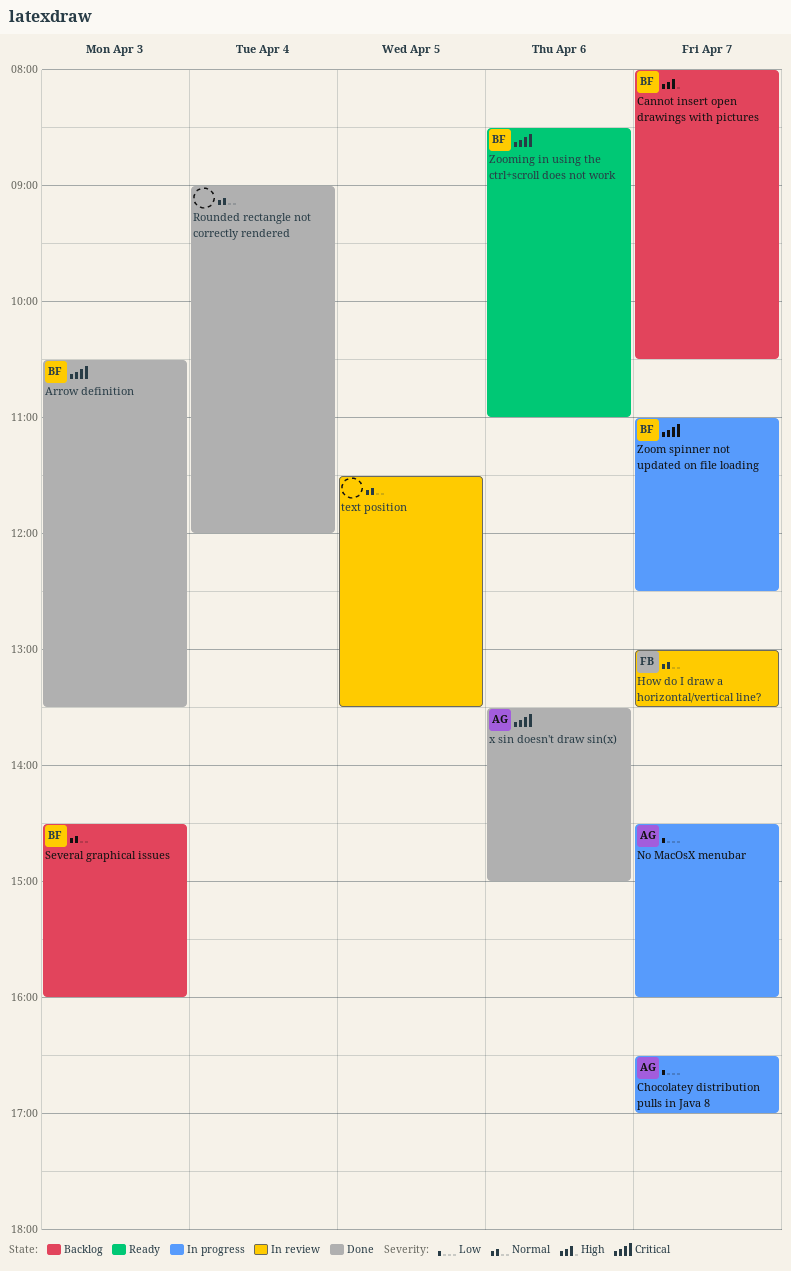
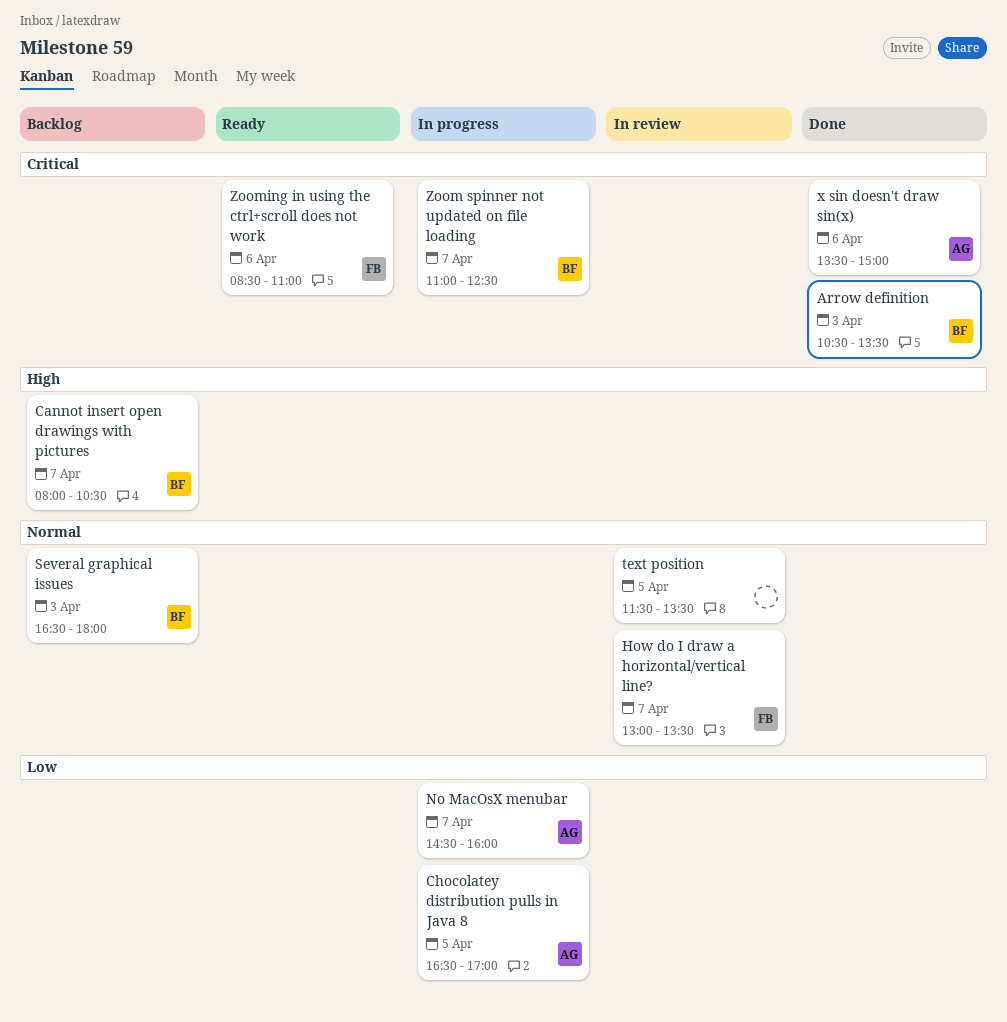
Chocolatey distribution pulls in Java 8, day: Apr 7 -> Apr 5
Rounded rectangle not correctly rendered: present -> none
Several graphical issues, begins: 14:30 -> 16:30
Several graphical issues, ends: 16:00 -> 18:00
Zooming in using the ctrl+scroll does not work, owner: BF -> FB

